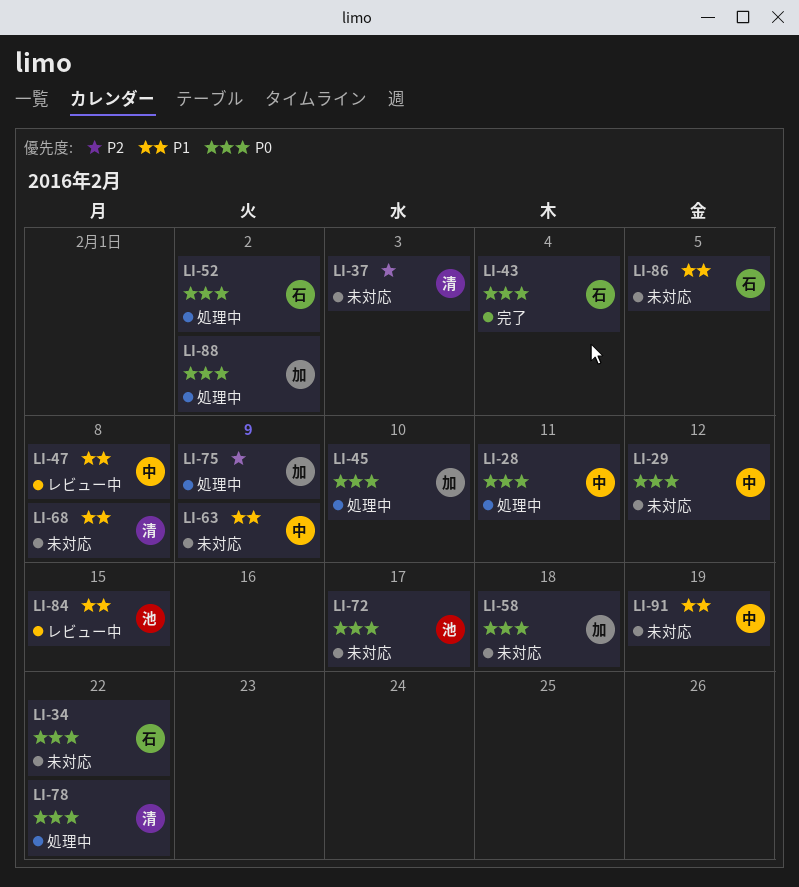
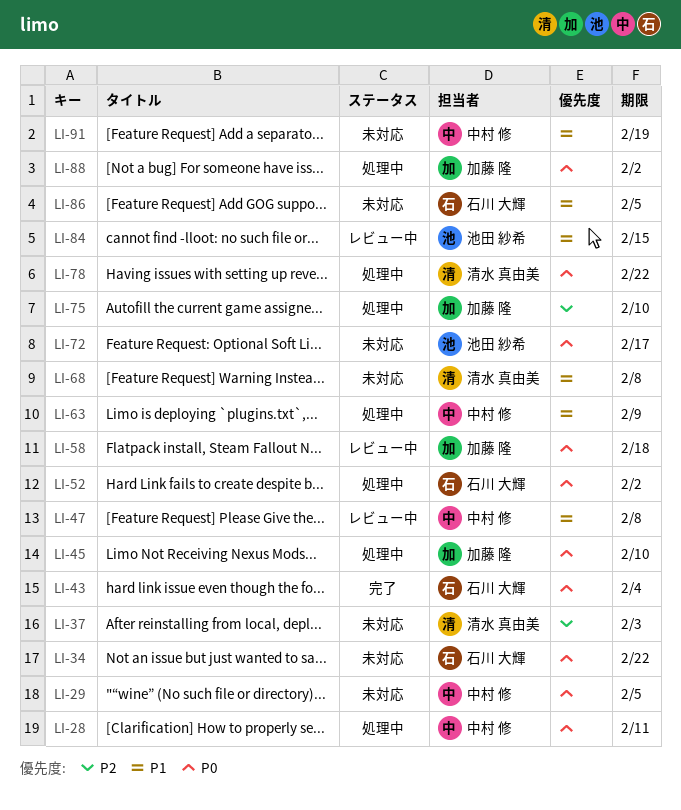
LI-29, due: Feb 12 -> Feb 5
LI-58, status: 未対応 -> レビュー中
LI-63, status: 未対応 -> 処理中
LI-75, due: Feb 9 -> Feb 10

